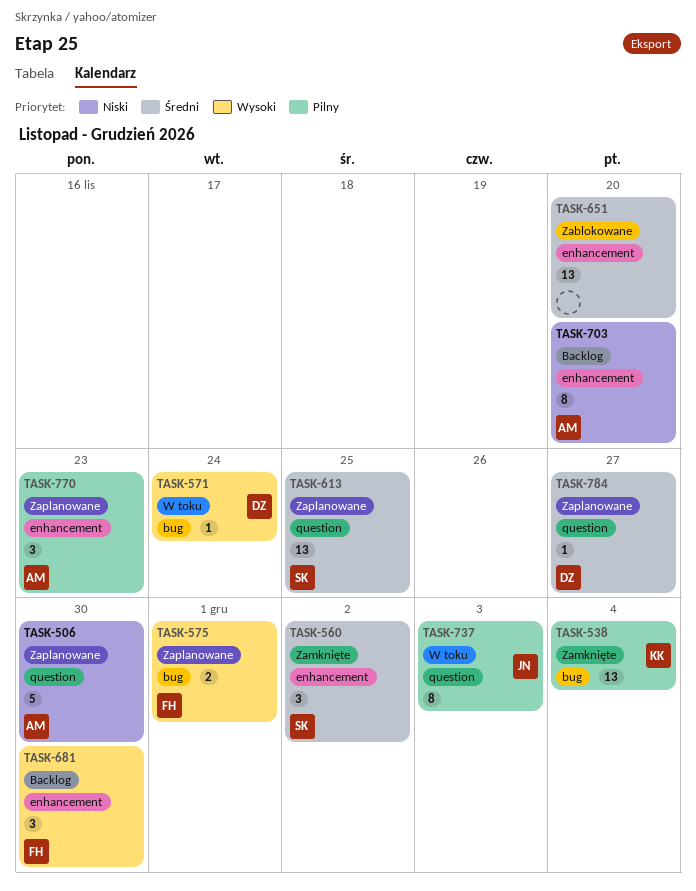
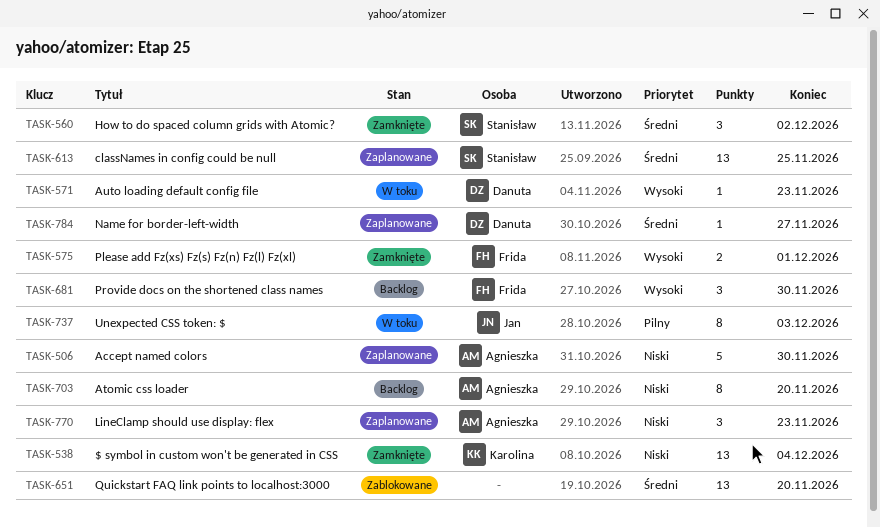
TASK-538, priority: Pilny -> Niski
TASK-571, due: Nov 24 -> Nov 23
TASK-575, status: Zaplanowane -> Zamknięte
TASK-770, priority: Pilny -> Niski

